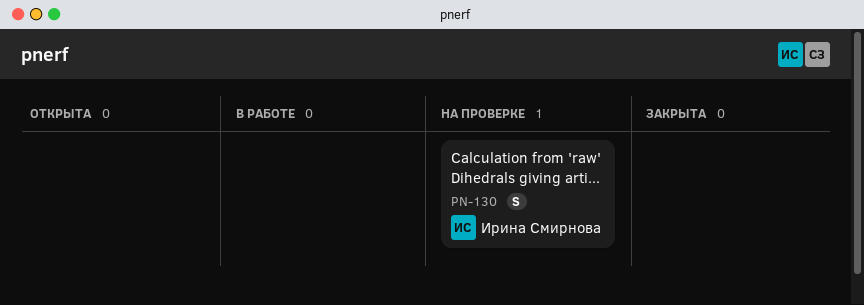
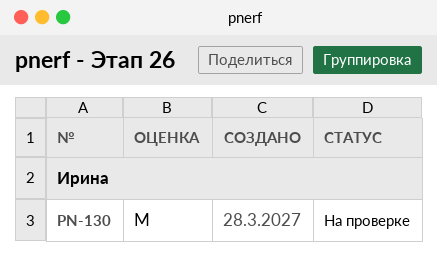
PN-130, estimate: S -> M

